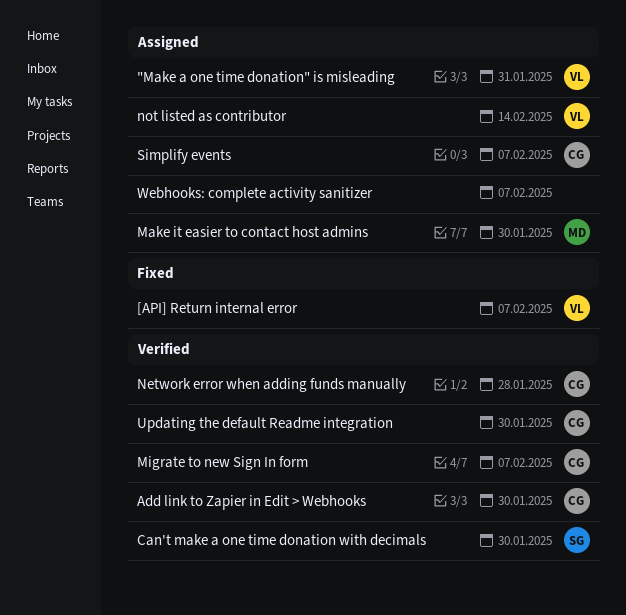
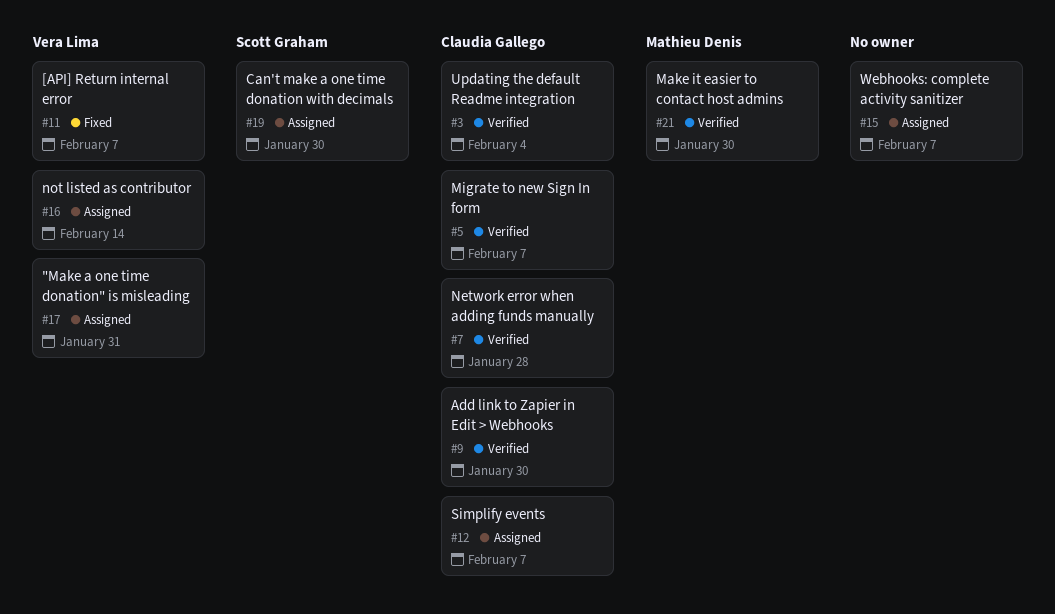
Can't make a one time donation with decimals, status: Verified -> Assigned
Make it easier to contact host admins, status: Assigned -> Verified
Updating the default Readme integration, due: Jan 30 -> Feb 4

